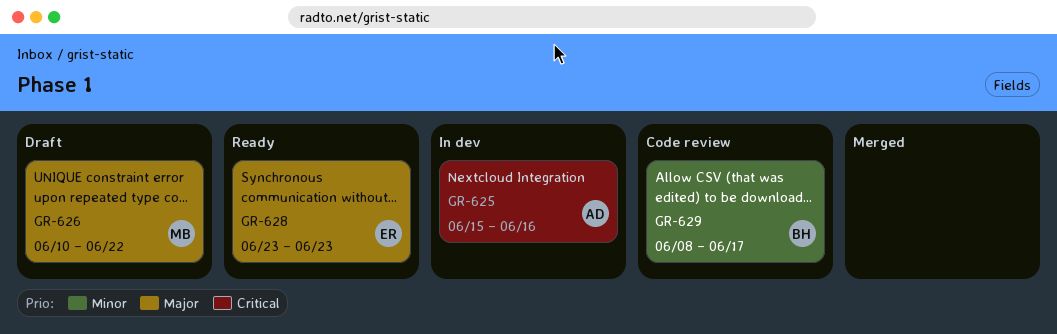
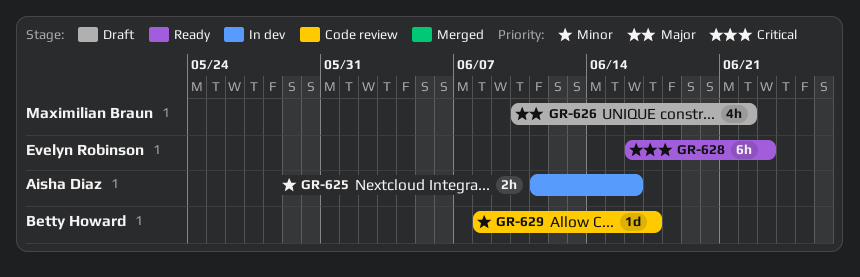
GR-625, priority: Critical -> Minor
GR-625, start: Jun 15 -> Jun 11
GR-628, priority: Major -> Critical
GR-628, start: Jun 23 -> Jun 16

